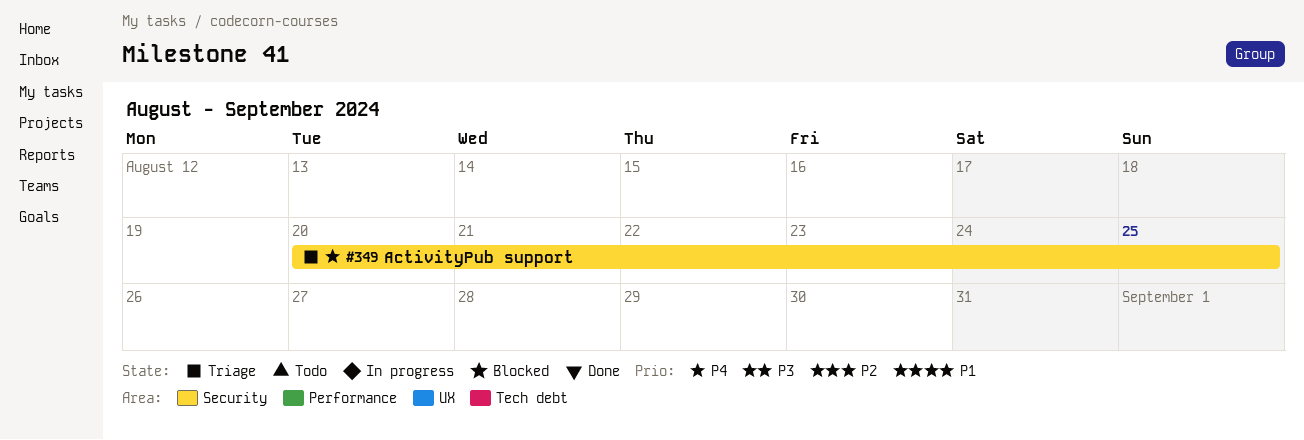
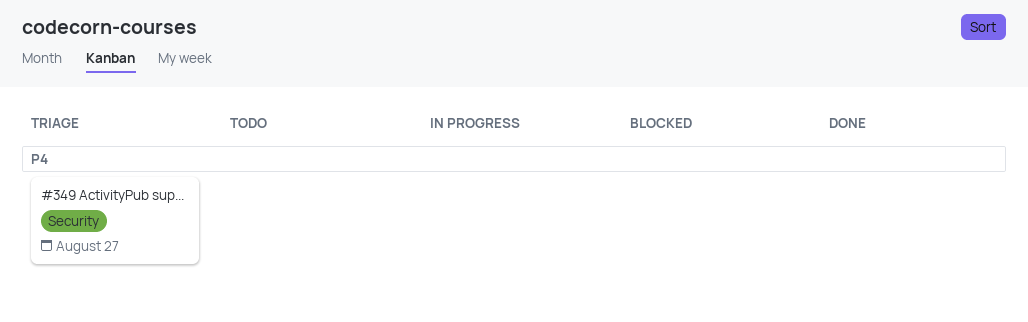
#349, due: Aug 25 -> Aug 27

